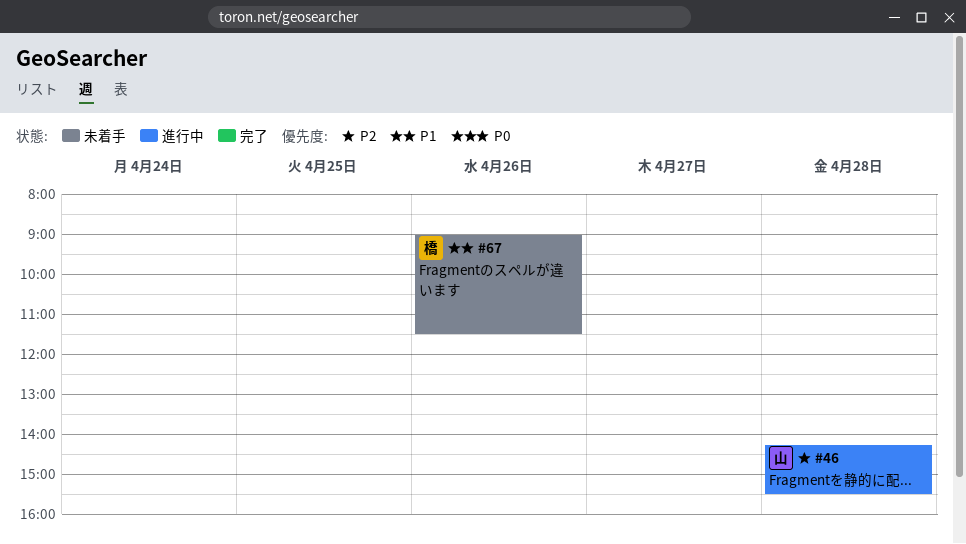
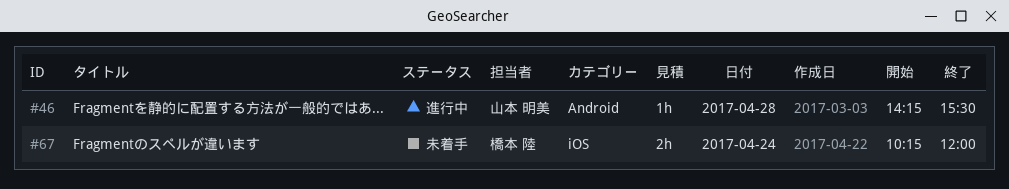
#67, day: Apr 26 -> Apr 24
#67, begins: 09:00 -> 10:15
#67, ends: 11:30 -> 12:00

